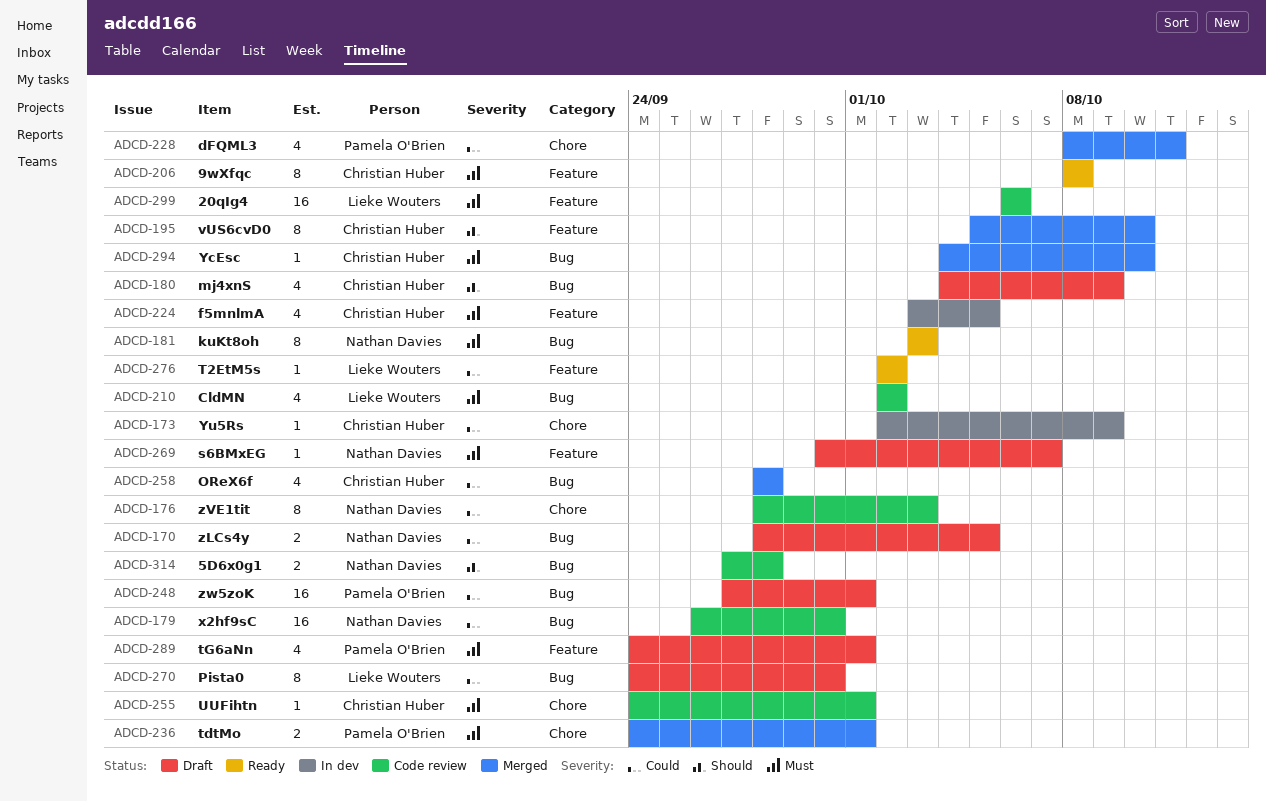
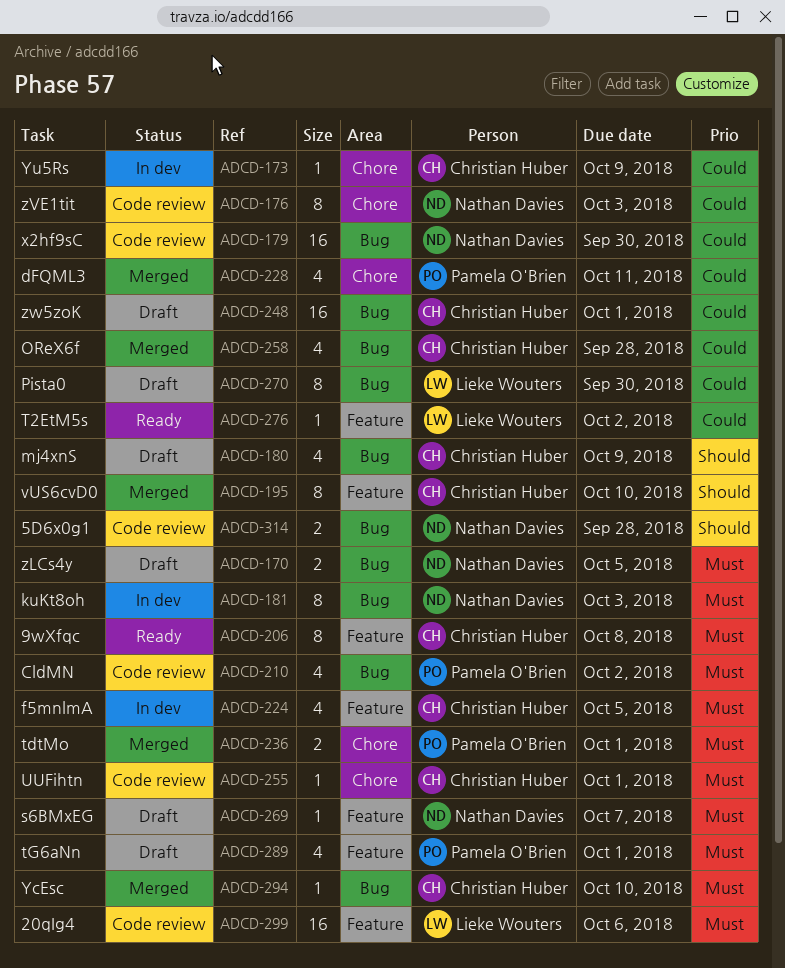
ADCD-170, priority: Could -> Must
ADCD-181, status: Ready -> In dev
ADCD-210, owner: Lieke Wouters -> Pamela O'Brien
ADCD-248, owner: Pamela O'Brien -> Christian Huber

